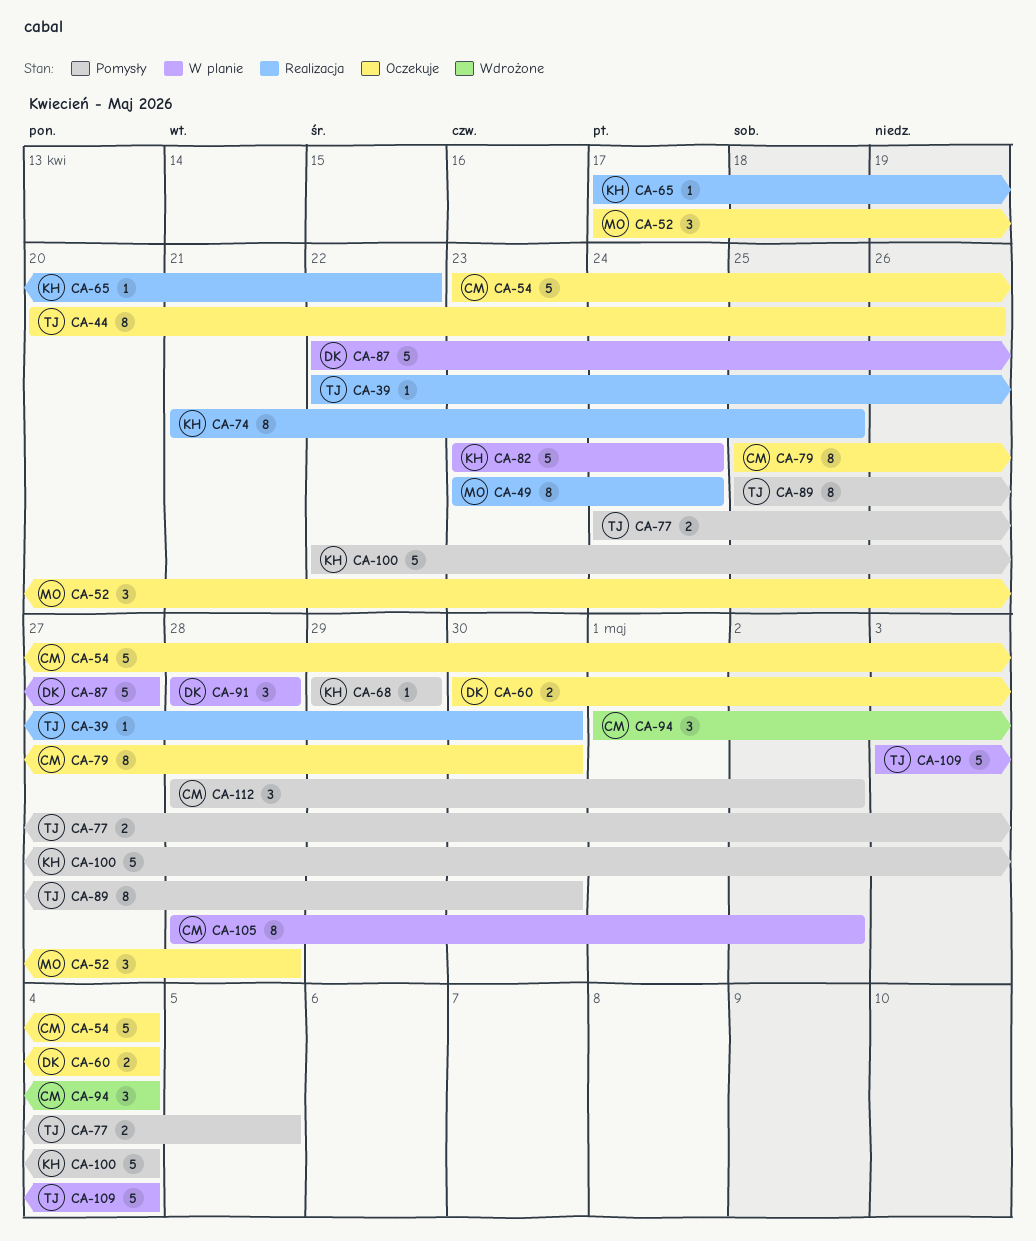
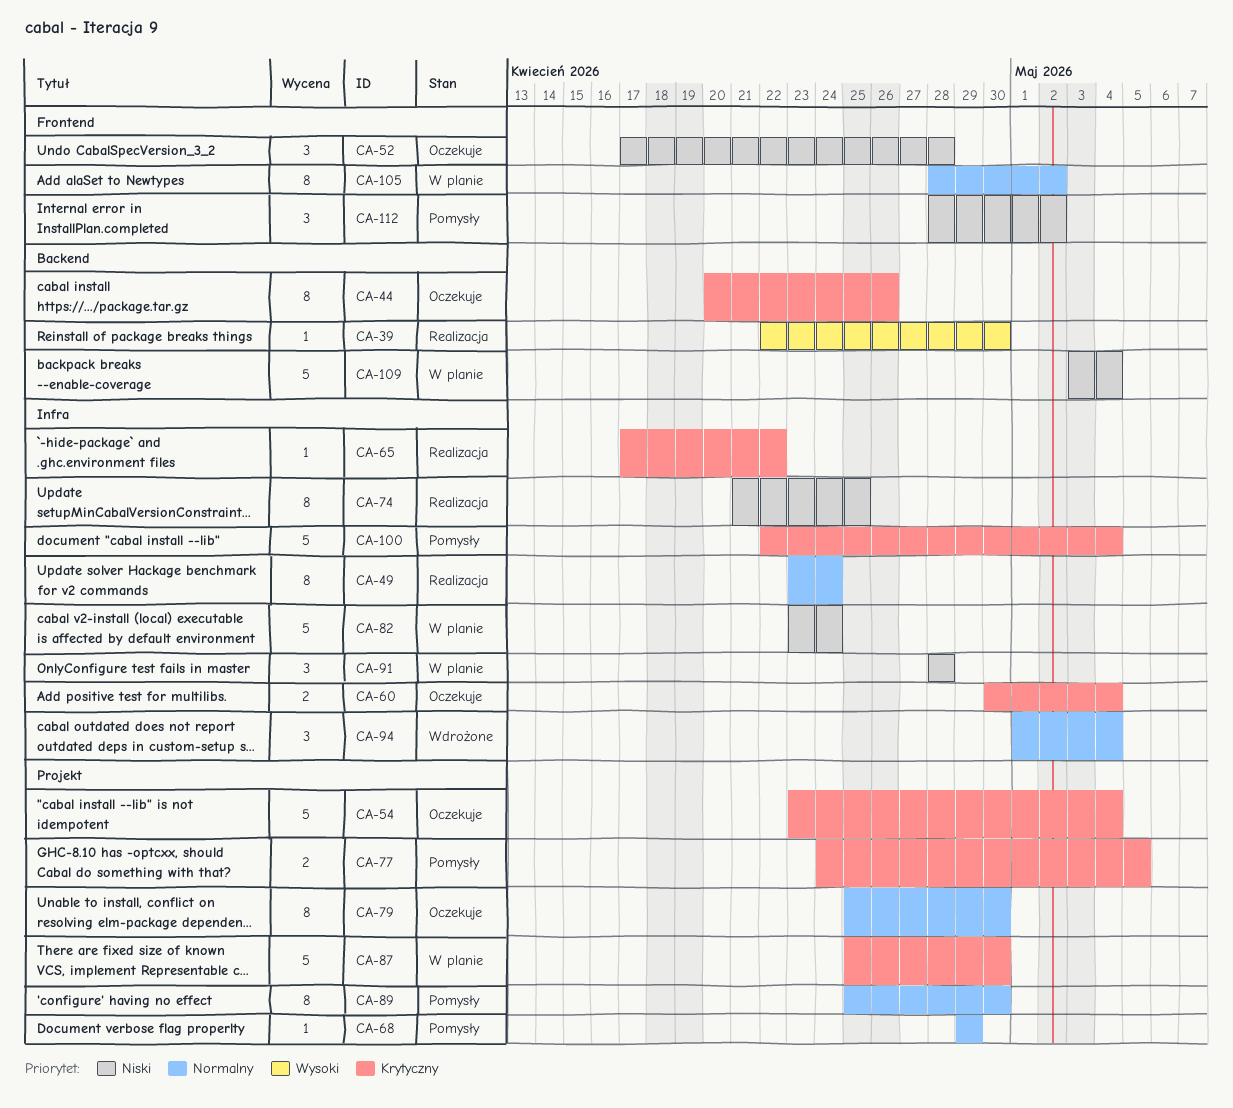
CA-87, start: Apr 22 -> Apr 25
CA-87, due: Apr 27 -> Apr 30

